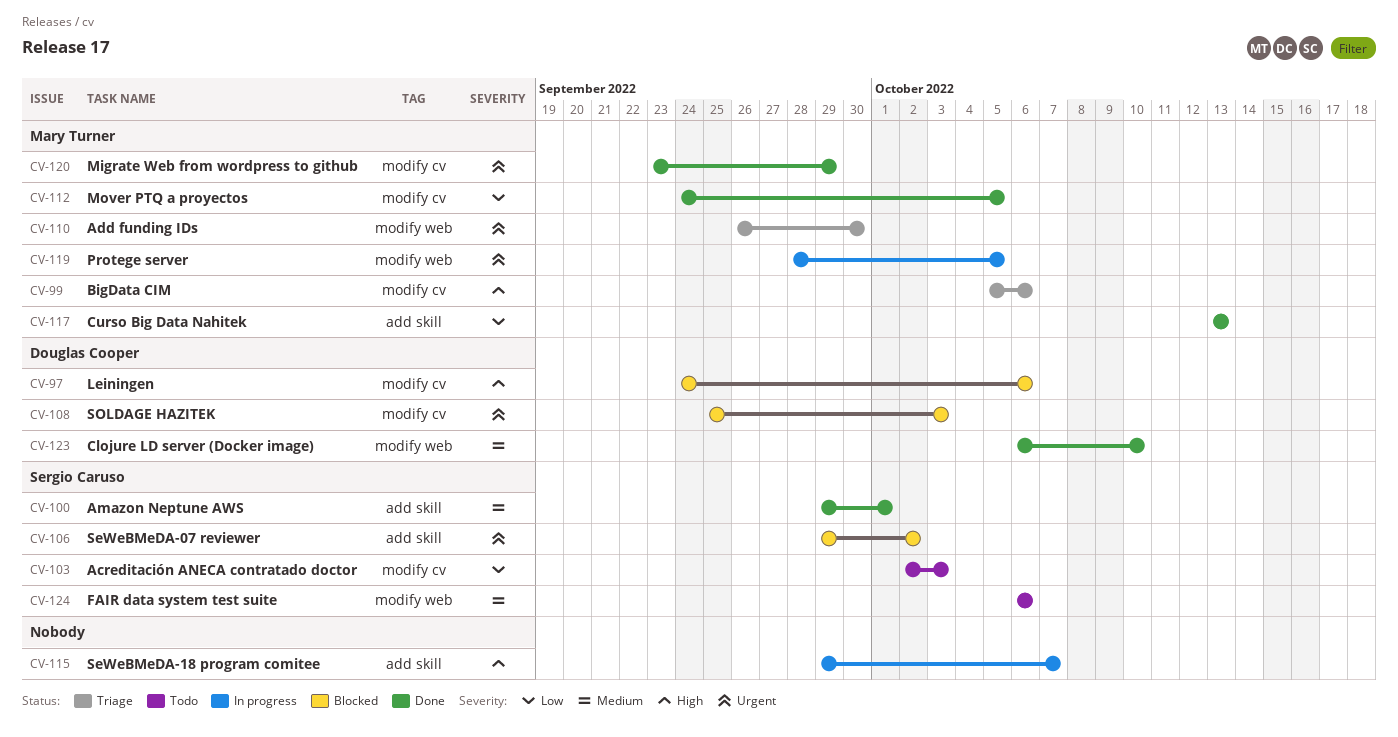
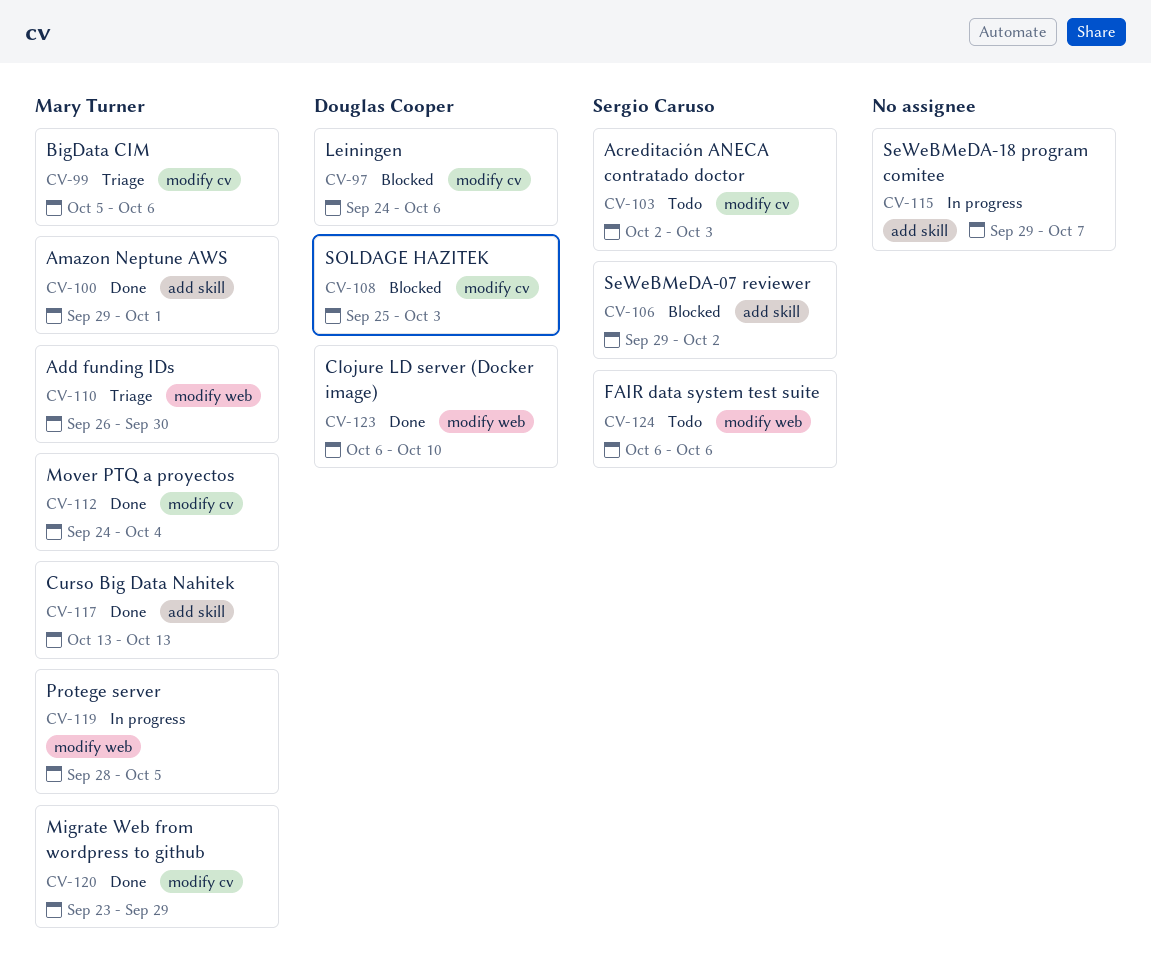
CV-100, owner: Sergio Caruso -> Mary Turner
CV-112, due: Oct 5 -> Oct 4

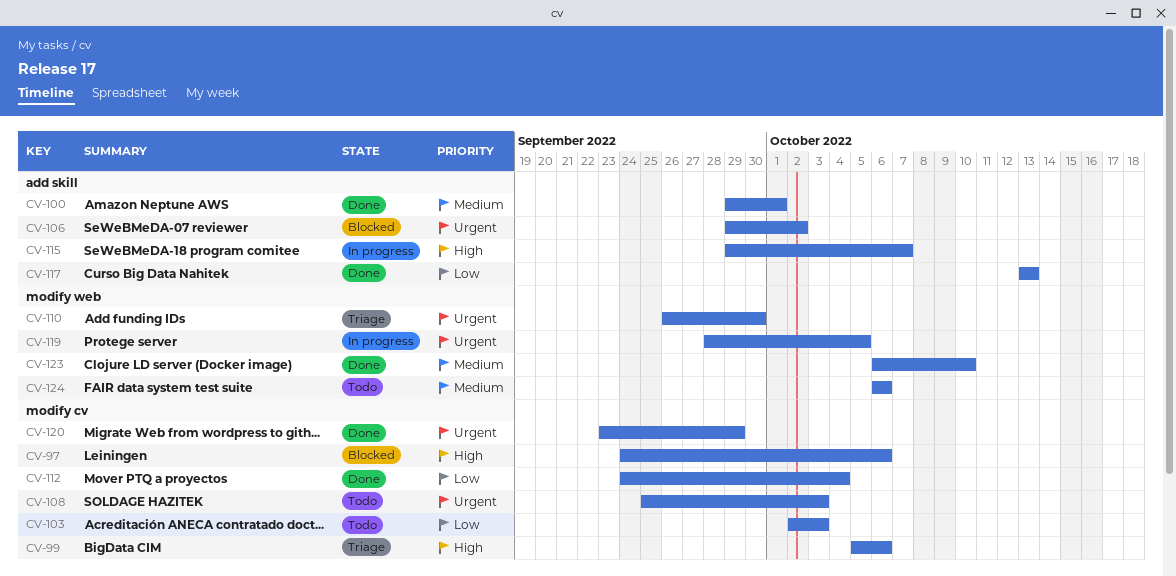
CV-108, status: Blocked -> Todo

